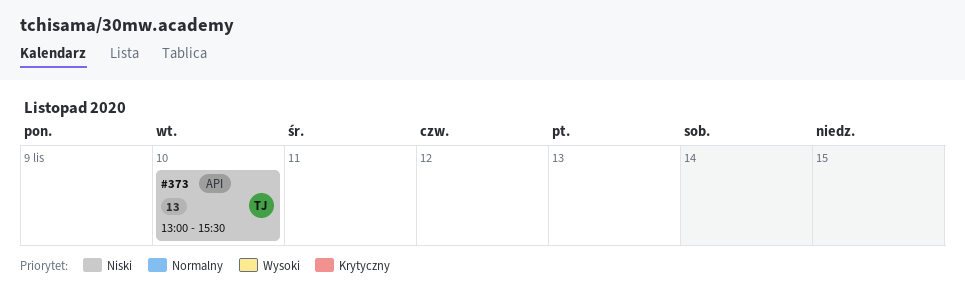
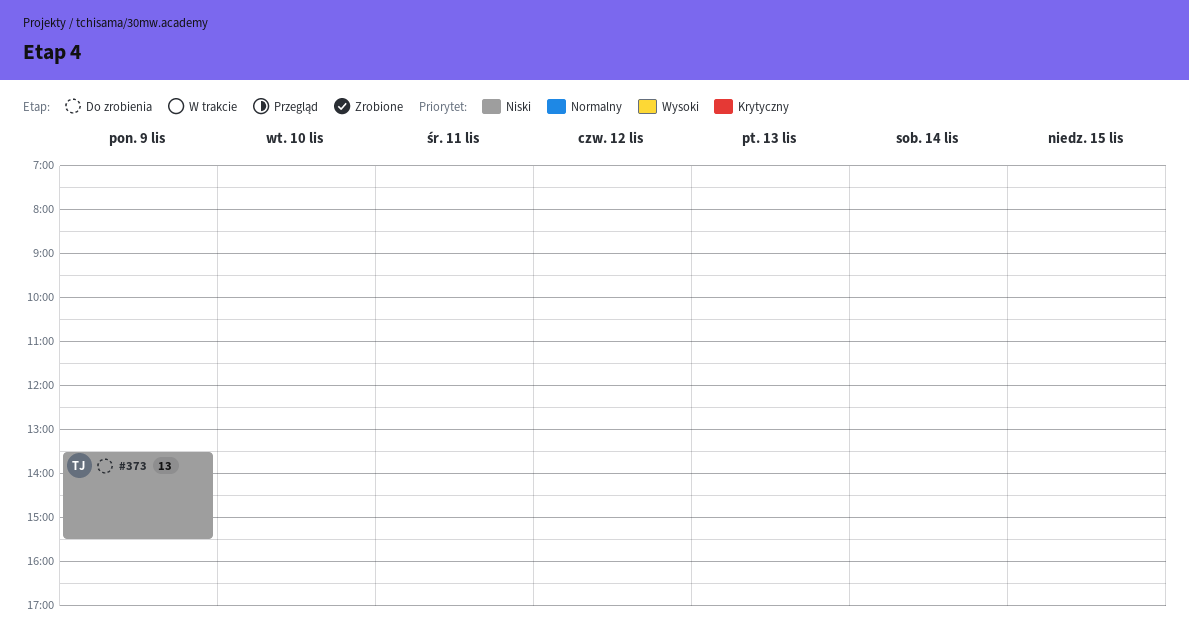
#373, day: Nov 10 -> Nov 9
#373, begins: 13:00 -> 13:30

